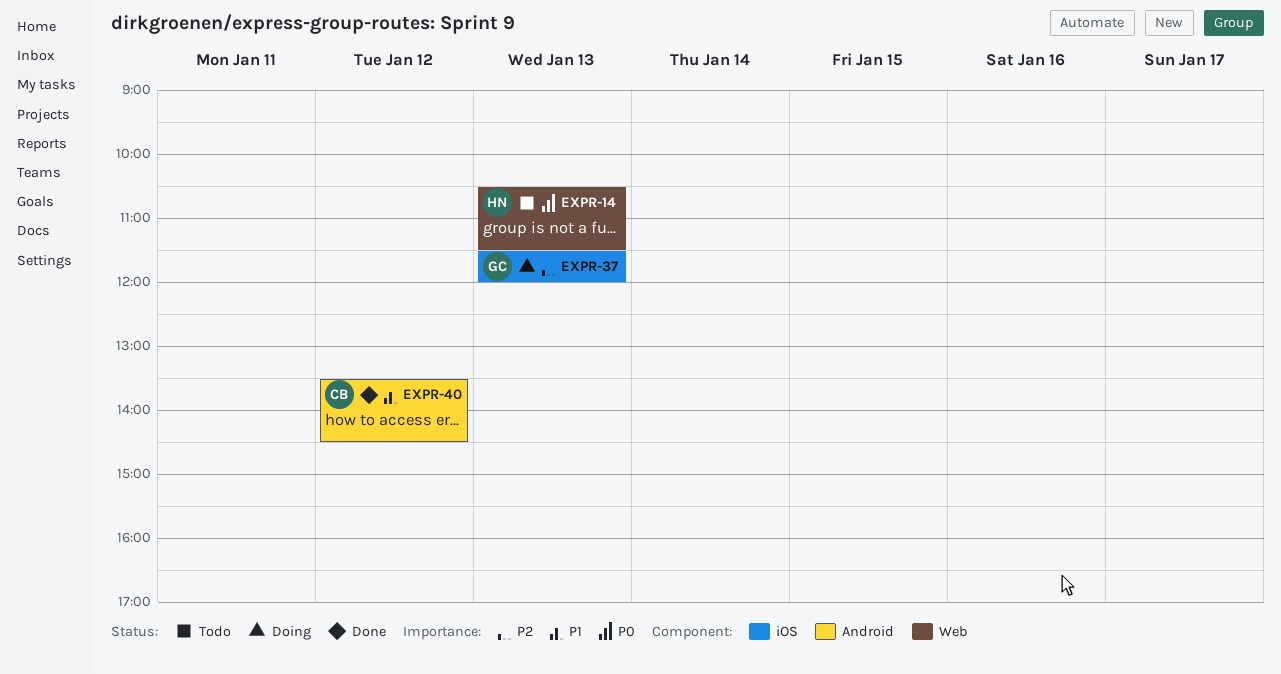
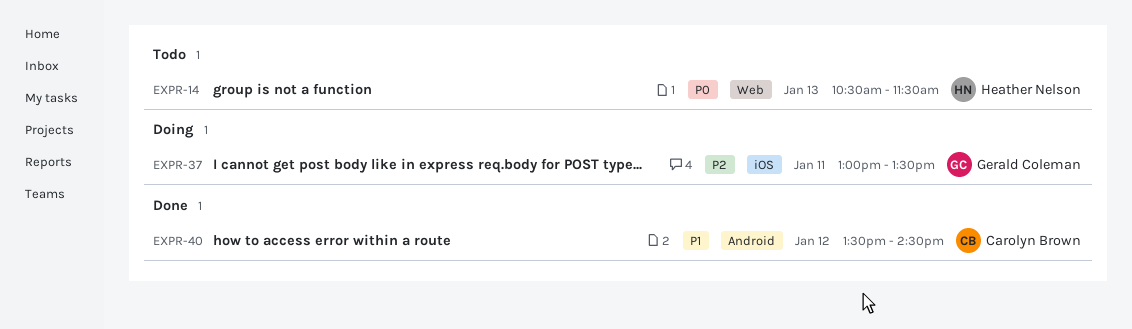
EXPR-37, day: Jan 13 -> Jan 11
EXPR-37, begins: 11:30 -> 13:00
EXPR-37, ends: 12:00 -> 13:30

